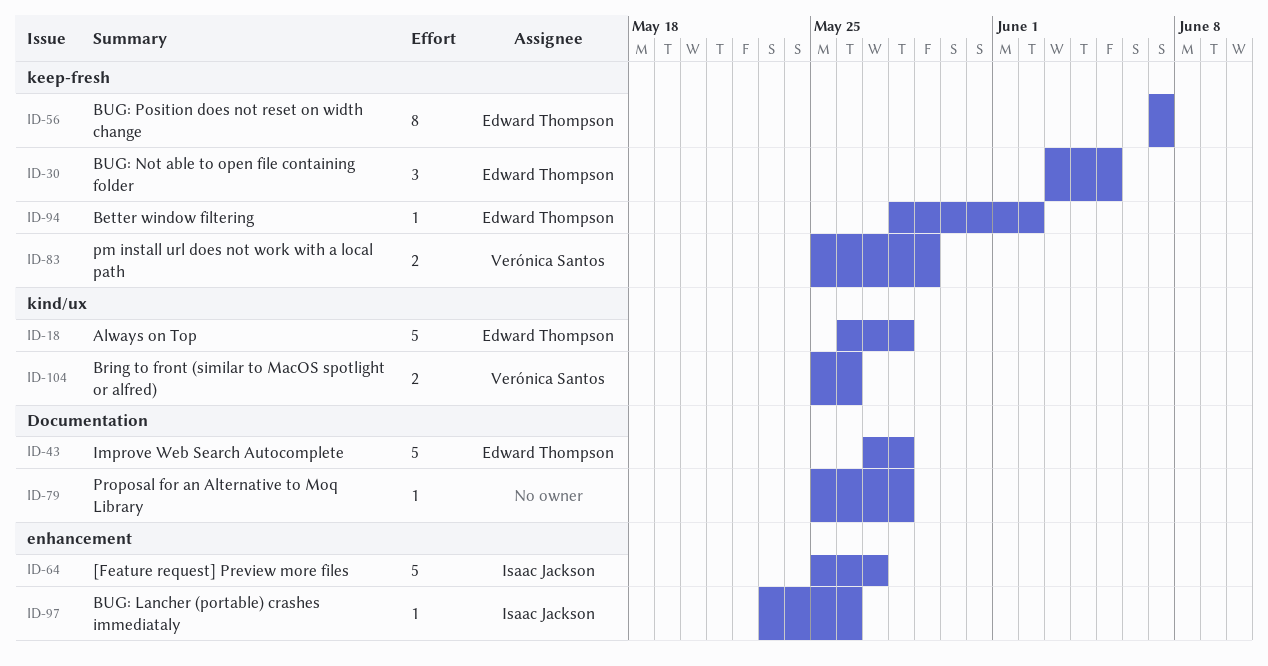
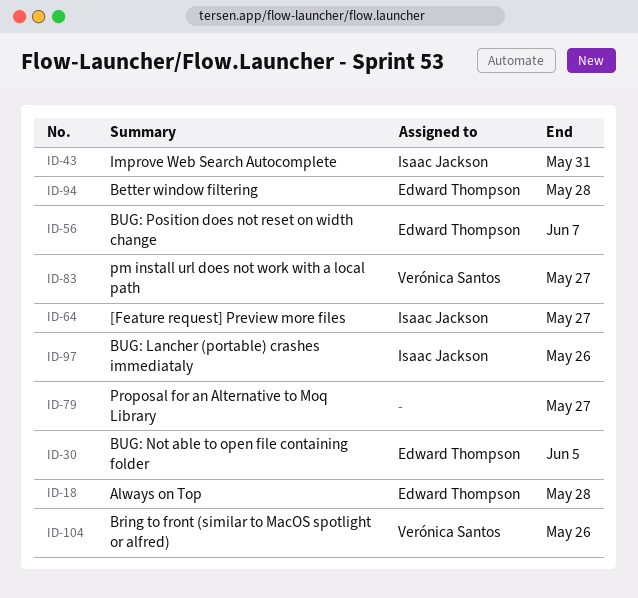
ID-43, owner: Edward Thompson -> Isaac Jackson
ID-43, due: May 28 -> May 31
ID-79, due: May 28 -> May 27
ID-83, due: May 29 -> May 27
ID-94, due: Jun 2 -> May 28

